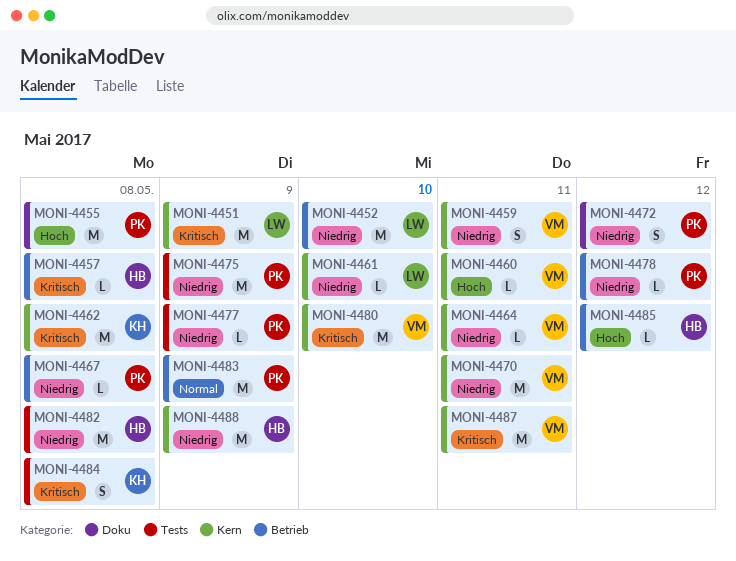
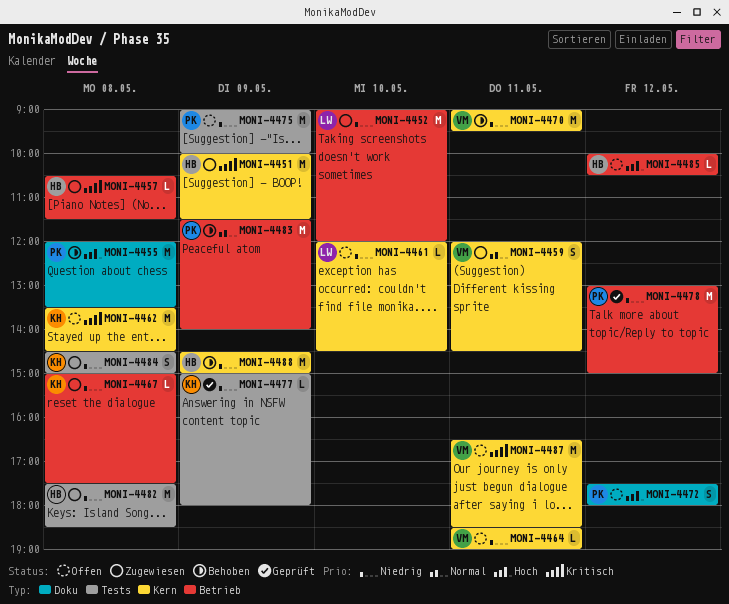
MONI-4451, owner: LW -> HB
MONI-4459, priority: Niedrig -> Normal
MONI-4460: present -> none
MONI-4467, owner: PK -> KH
MONI-4472, priority: Niedrig -> Hoch
MONI-4477, owner: PK -> KH
MONI-4478, estimate: L -> M
MONI-4480: present -> none
MONI-4484, priority: Kritisch -> Niedrig

